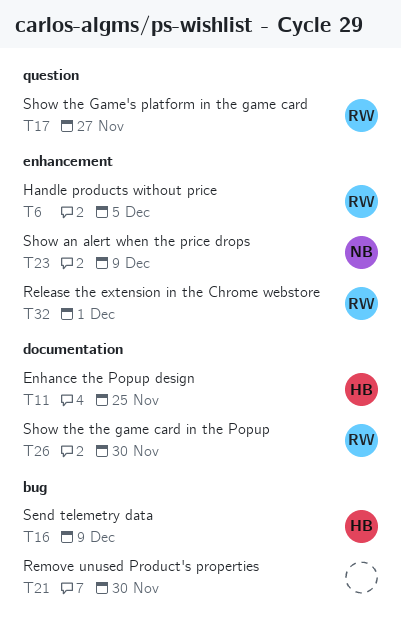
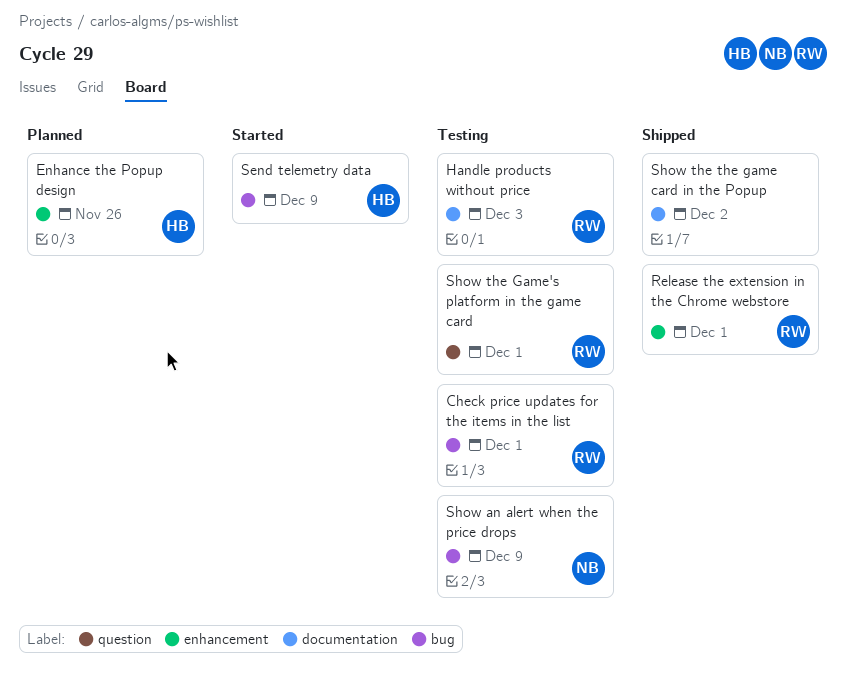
Check price updates for the items in the list: none -> present
Enhance the Popup design, label: documentation -> enhancement
Enhance the Popup design, due: Nov 25 -> Nov 26
Handle products without price, label: enhancement -> documentation
Handle products without price, due: Dec 5 -> Dec 3
Remove unused Product's properties: present -> none
Show an alert when the price drops, label: enhancement -> bug
Show the Game's platform in the game card, due: Nov 27 -> Dec 1
Show the the game card in the Popup, owner: RW -> none
Show the the game card in the Popup, due: Nov 30 -> Dec 2

